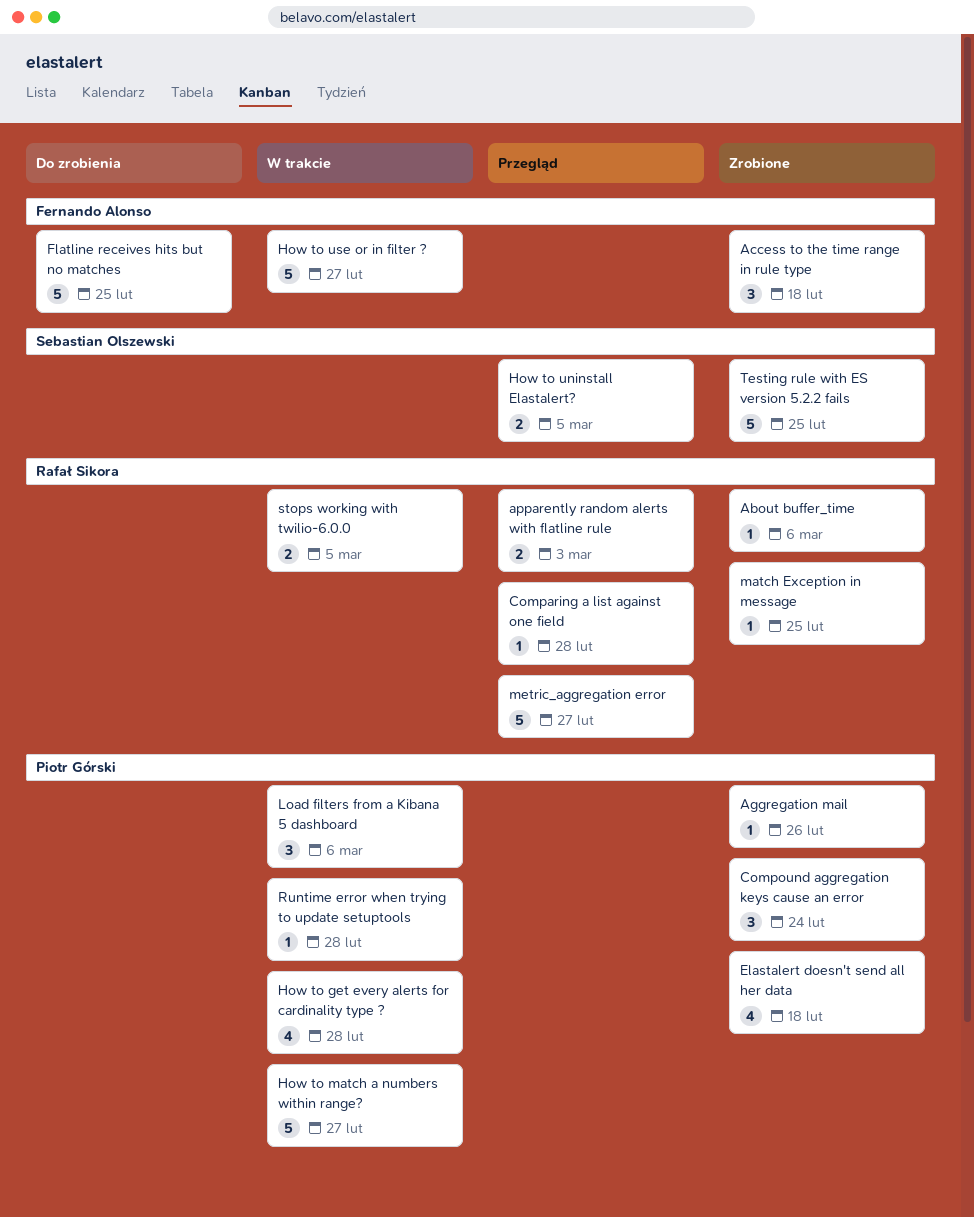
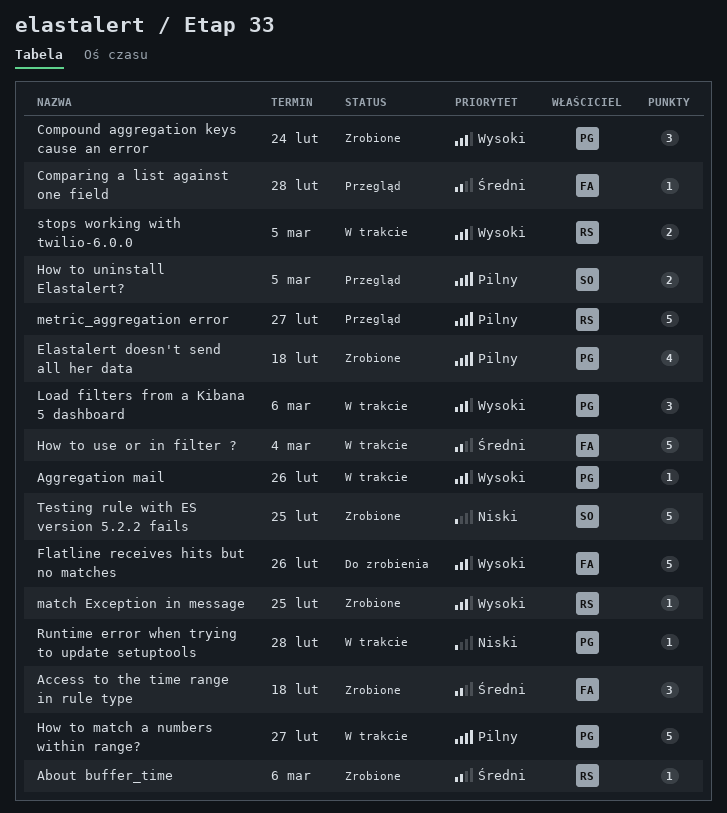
Aggregation mail, status: Zrobione -> W trakcie
apparently random alerts with flatline rule: present -> none
Comparing a list against one field, owner: Rafał Sikora -> Fernando Alonso
Flatline receives hits but no matches, due: Feb 25 -> Feb 26
How to get every alerts for cardinality type ?: present -> none
How to use or in filter ?, due: Feb 27 -> Mar 4

